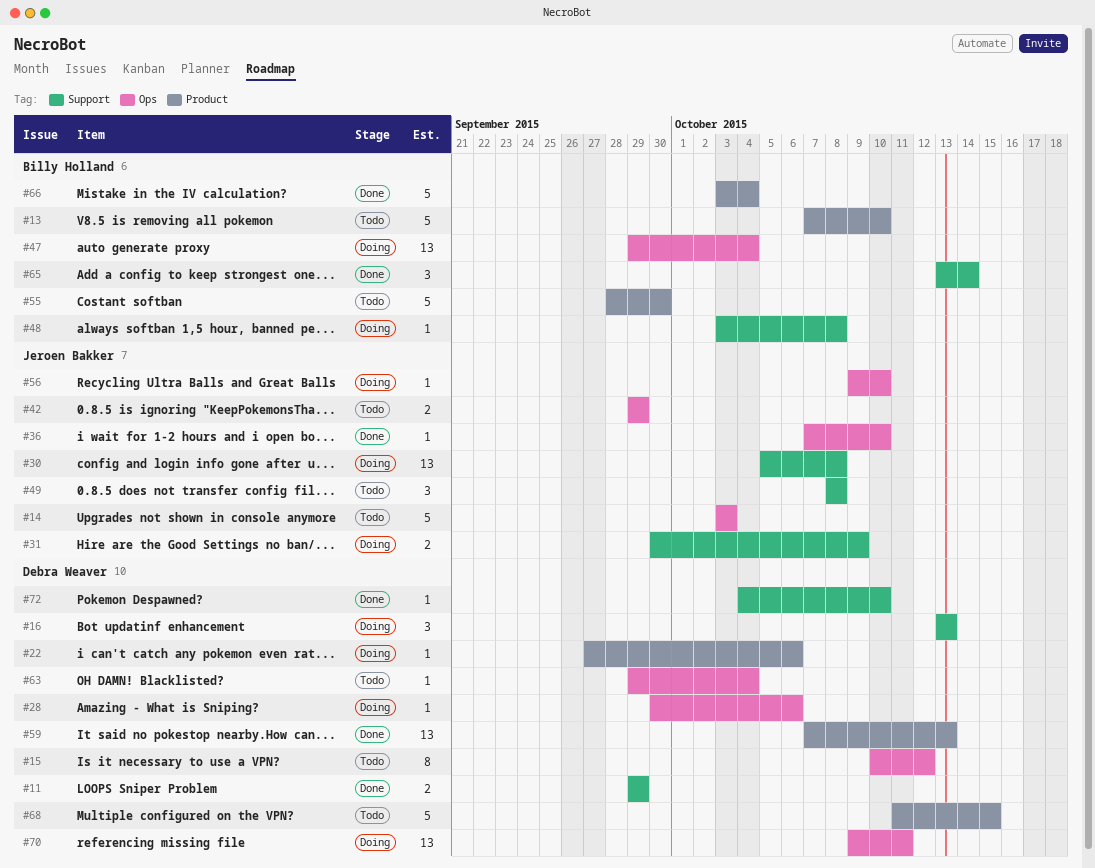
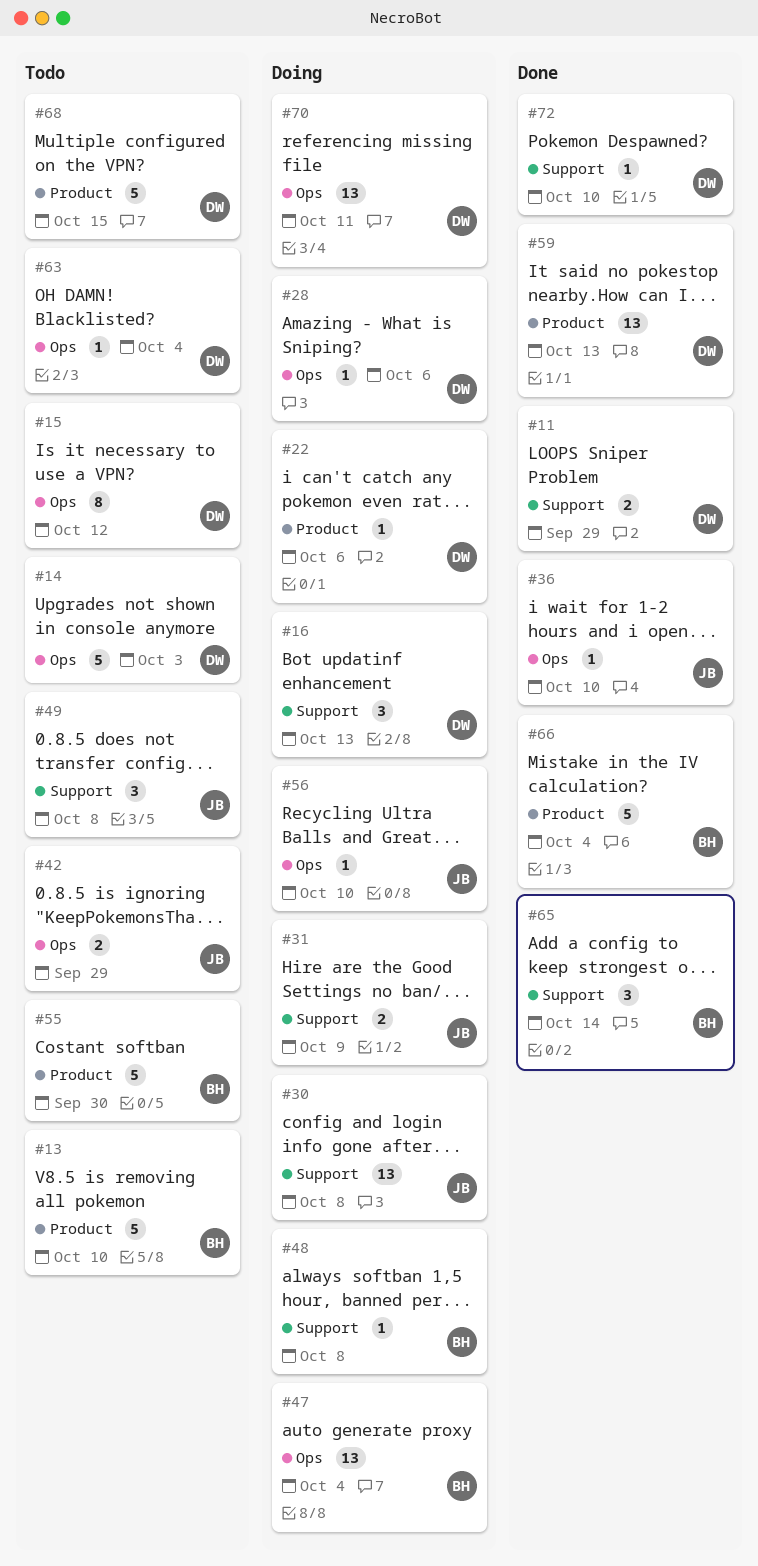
#14, owner: Jeroen Bakker -> Debra Weaver

